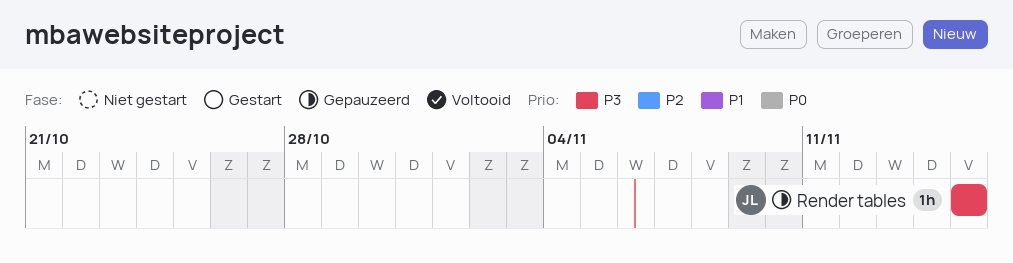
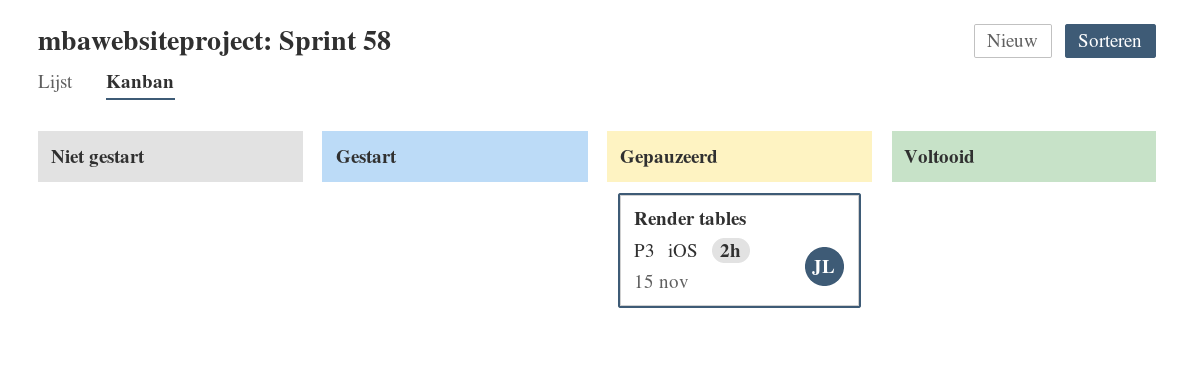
Render tables, estimate: 1h -> 2h

